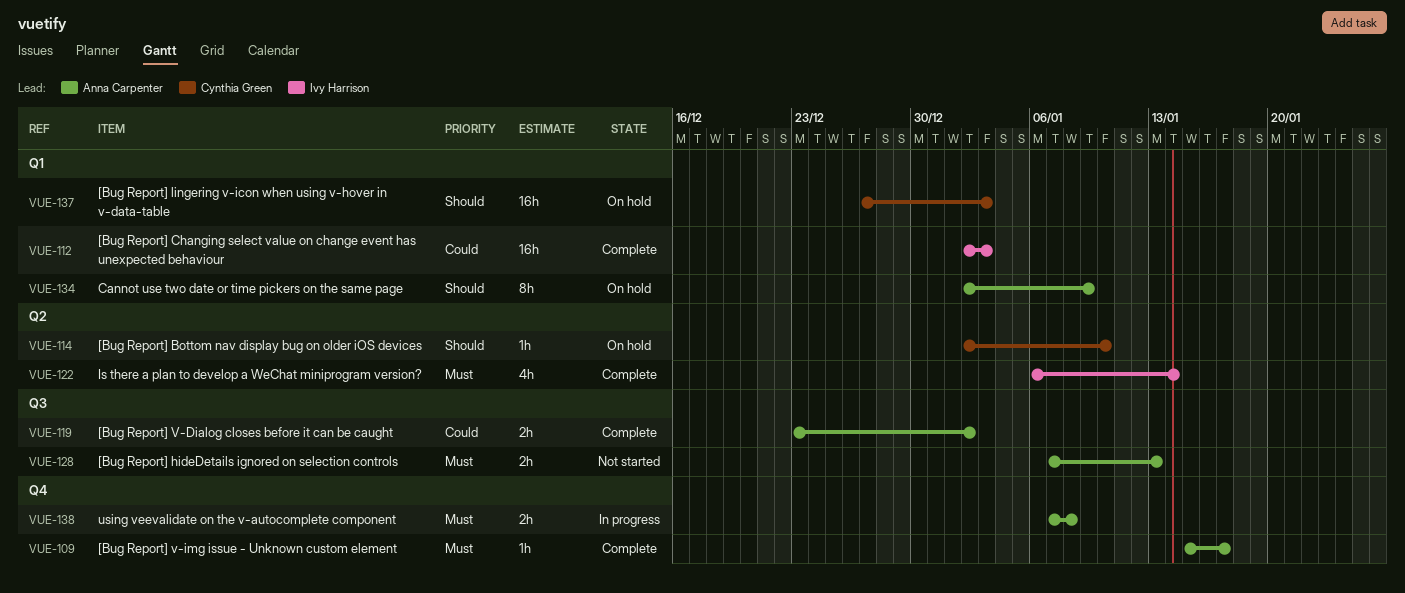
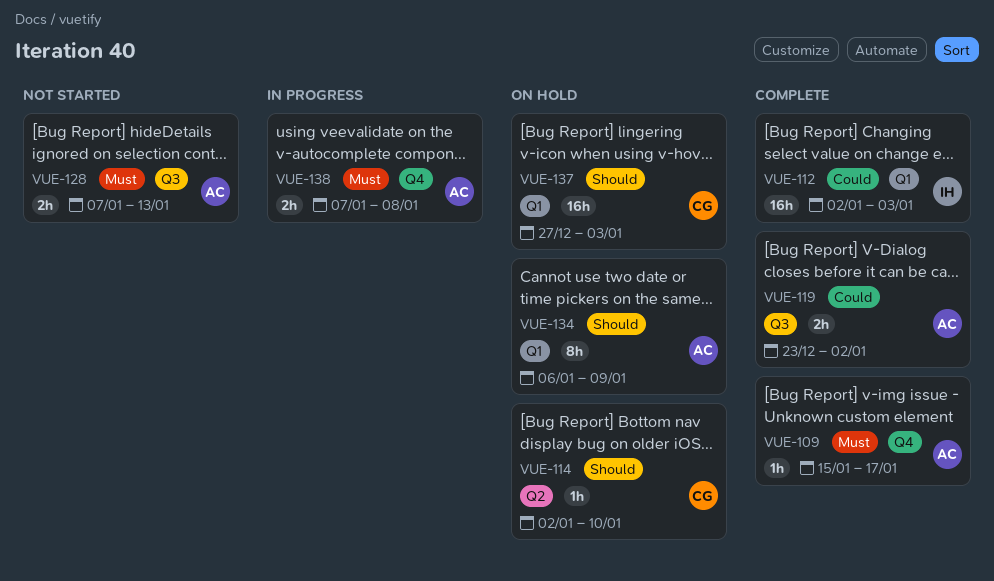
VUE-122: present -> none
VUE-134, start: Jan 2 -> Jan 6

